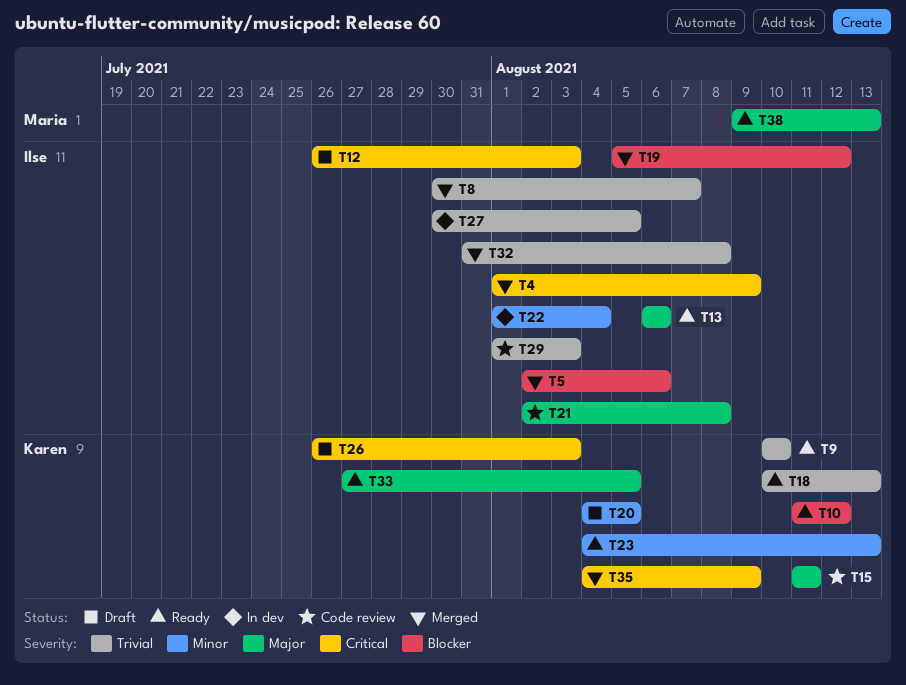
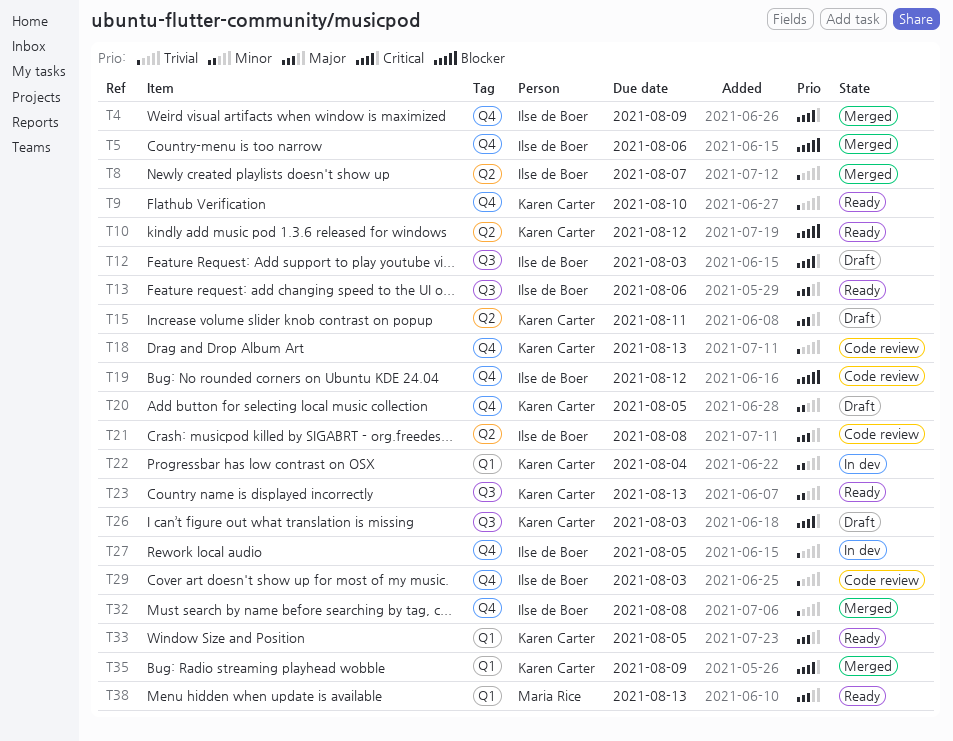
T15, status: Code review -> Draft
T18, status: Ready -> Code review
T19, status: Merged -> Code review
T22, owner: Ilse de Boer -> Karen Carter

